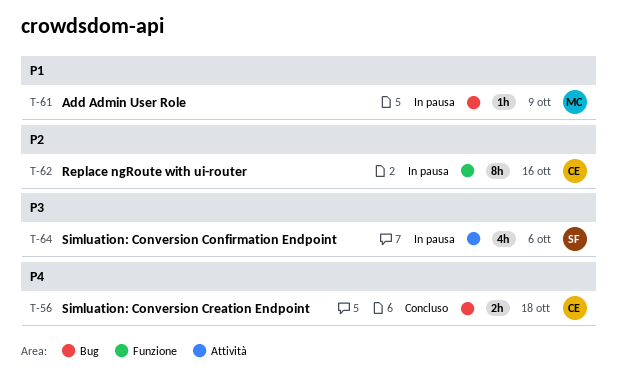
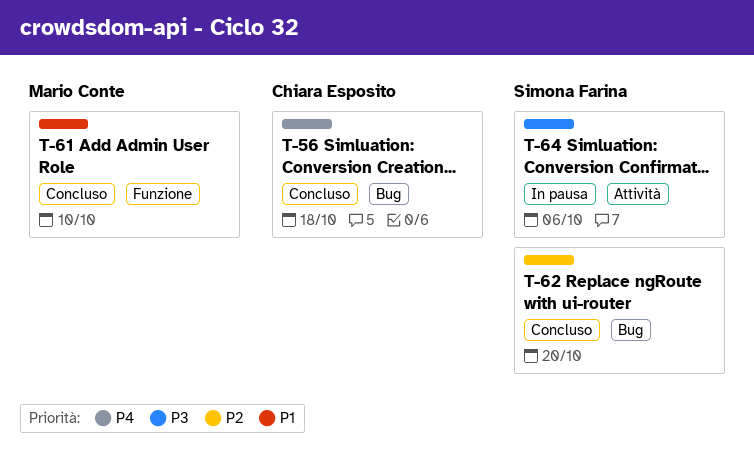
T-61, status: In pausa -> Concluso
T-61, label: Bug -> Funzione
T-61, due: Oct 9 -> Oct 10
T-62, status: In pausa -> Concluso
T-62, owner: Chiara Esposito -> Simona Farina
T-62, label: Funzione -> Bug
T-62, due: Oct 16 -> Oct 20

